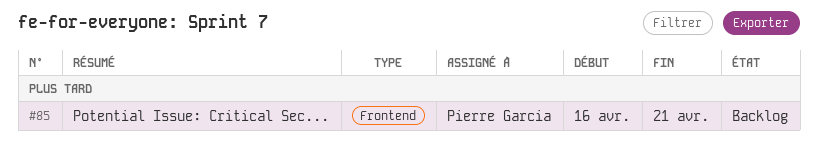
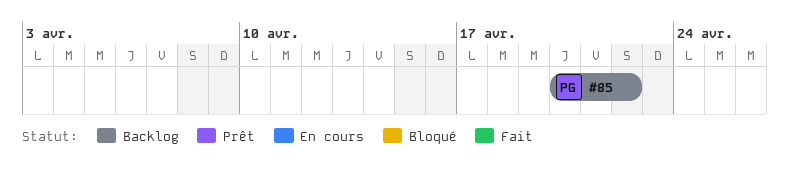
#85, start: Apr 16 -> Apr 20
#85, due: Apr 21 -> Apr 22

